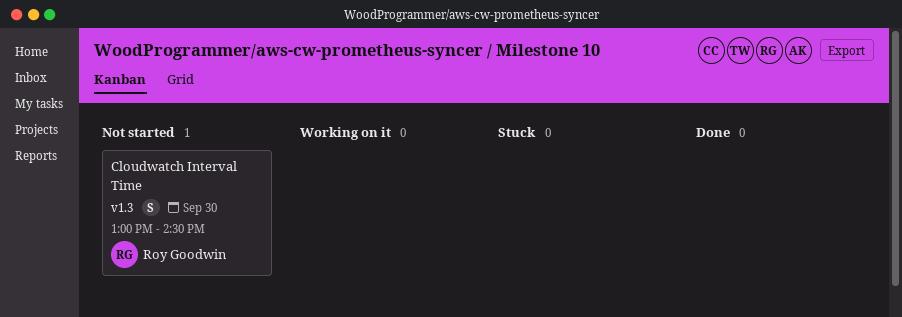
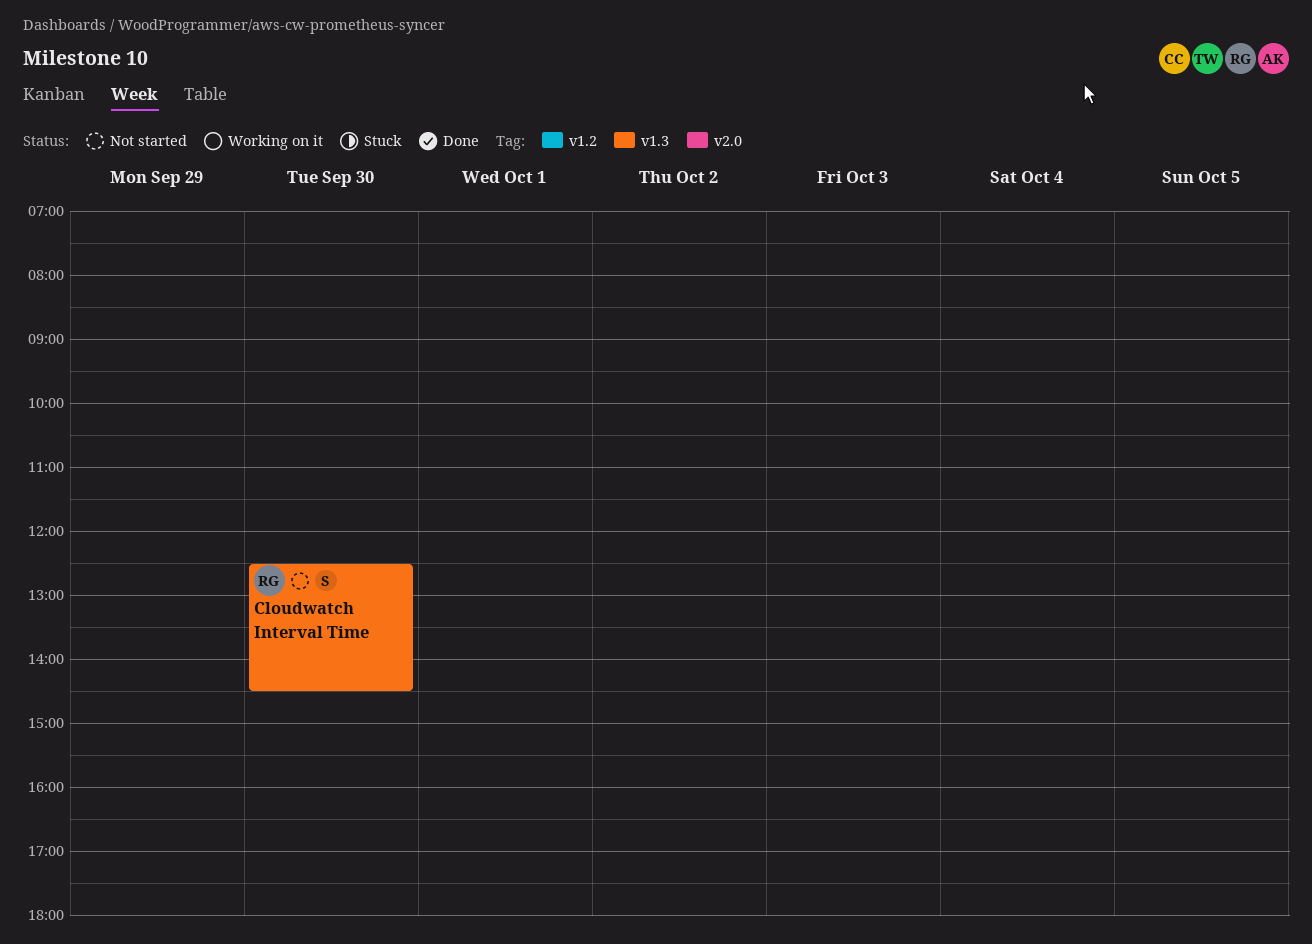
Cloudwatch Interval Time, begins: 13:00 -> 12:30

